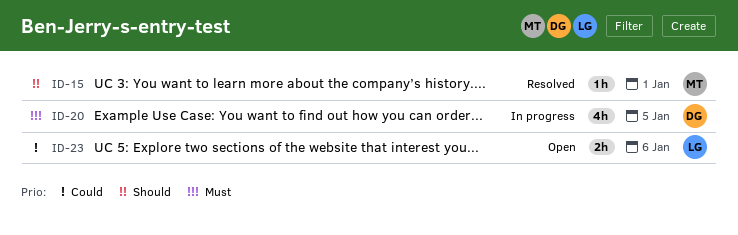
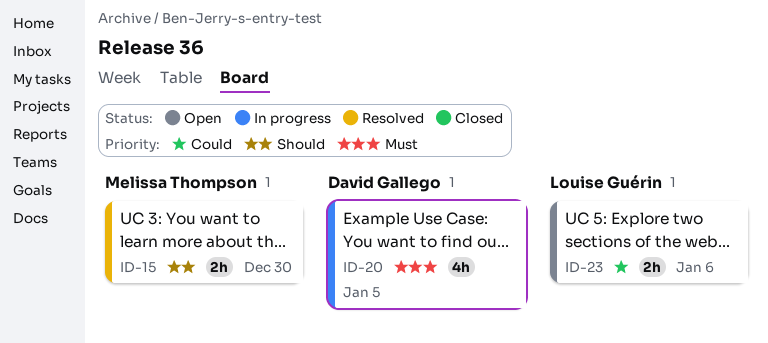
ID-15, estimate: 1h -> 2h
ID-15, due: Jan 1 -> Dec 30

